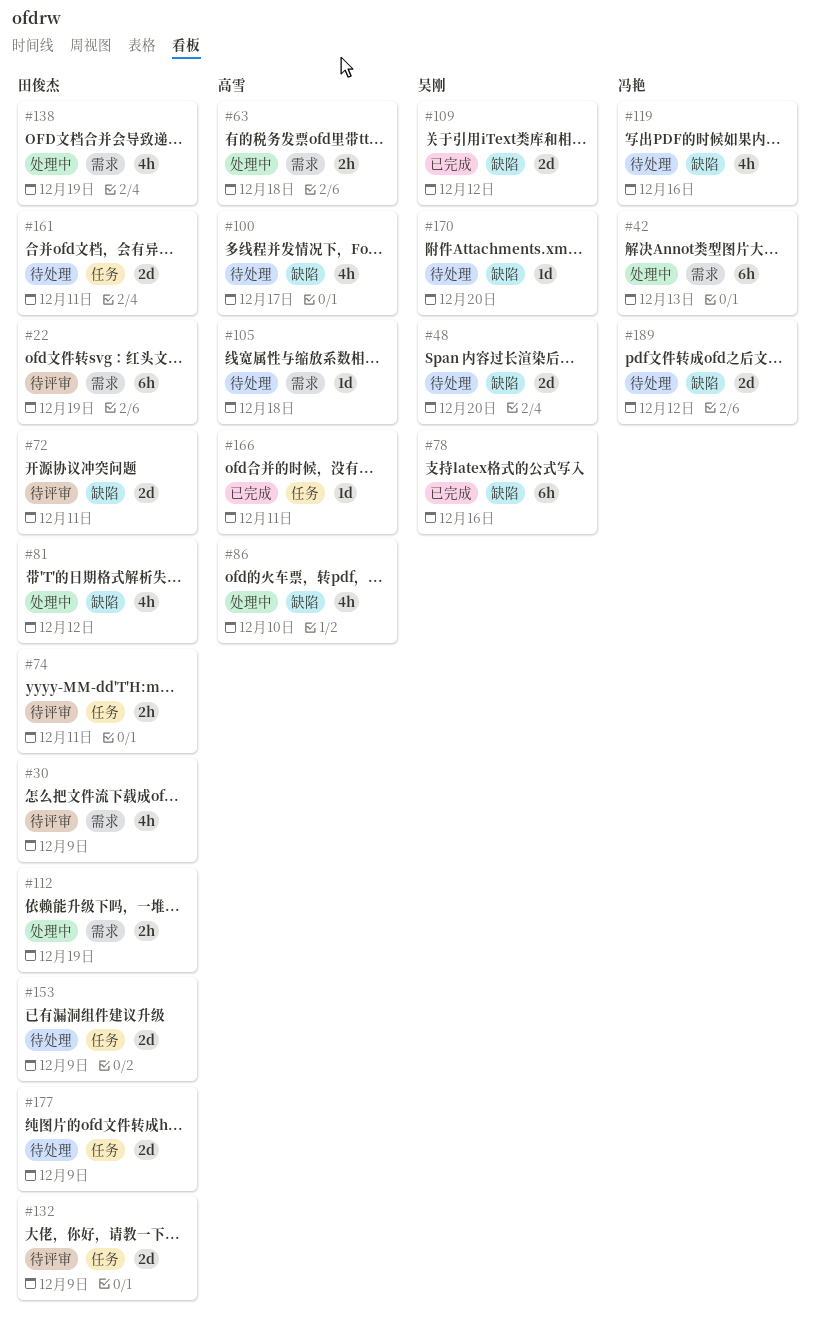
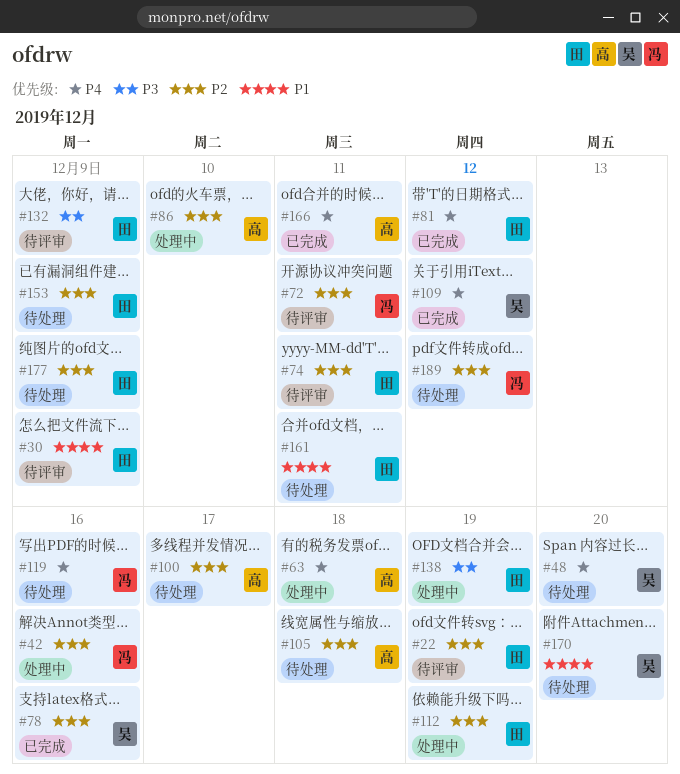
#42, due: Dec 13 -> Dec 16
#72, owner: 田俊杰 -> 冯艳
#81, status: 处理中 -> 已完成

